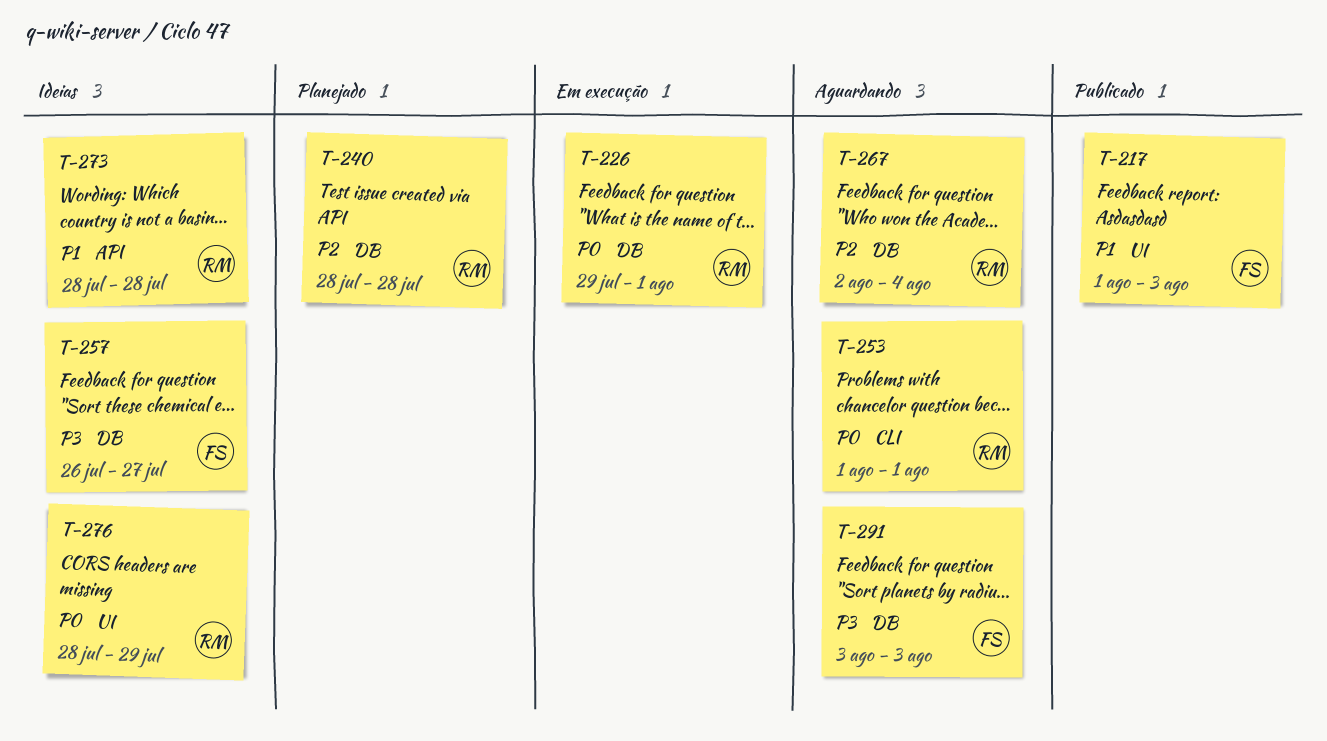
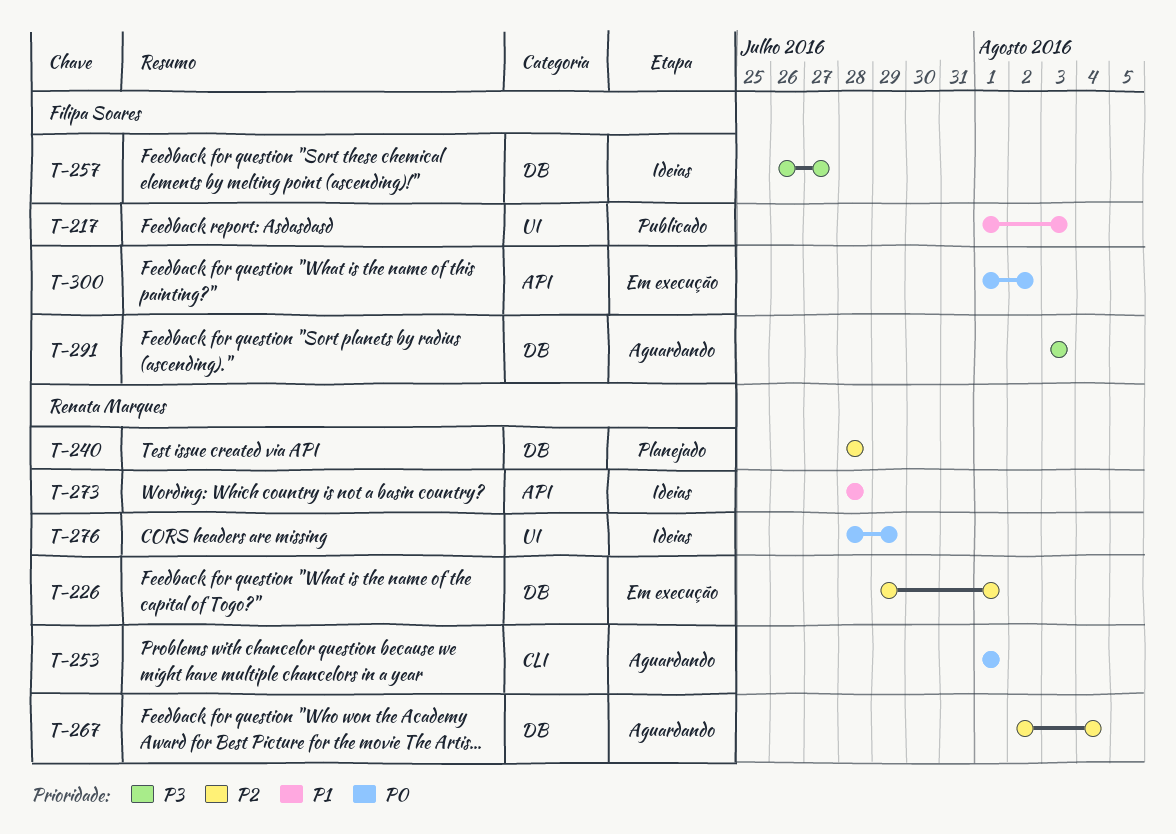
T-226, priority: P0 -> P2
T-300: none -> present

